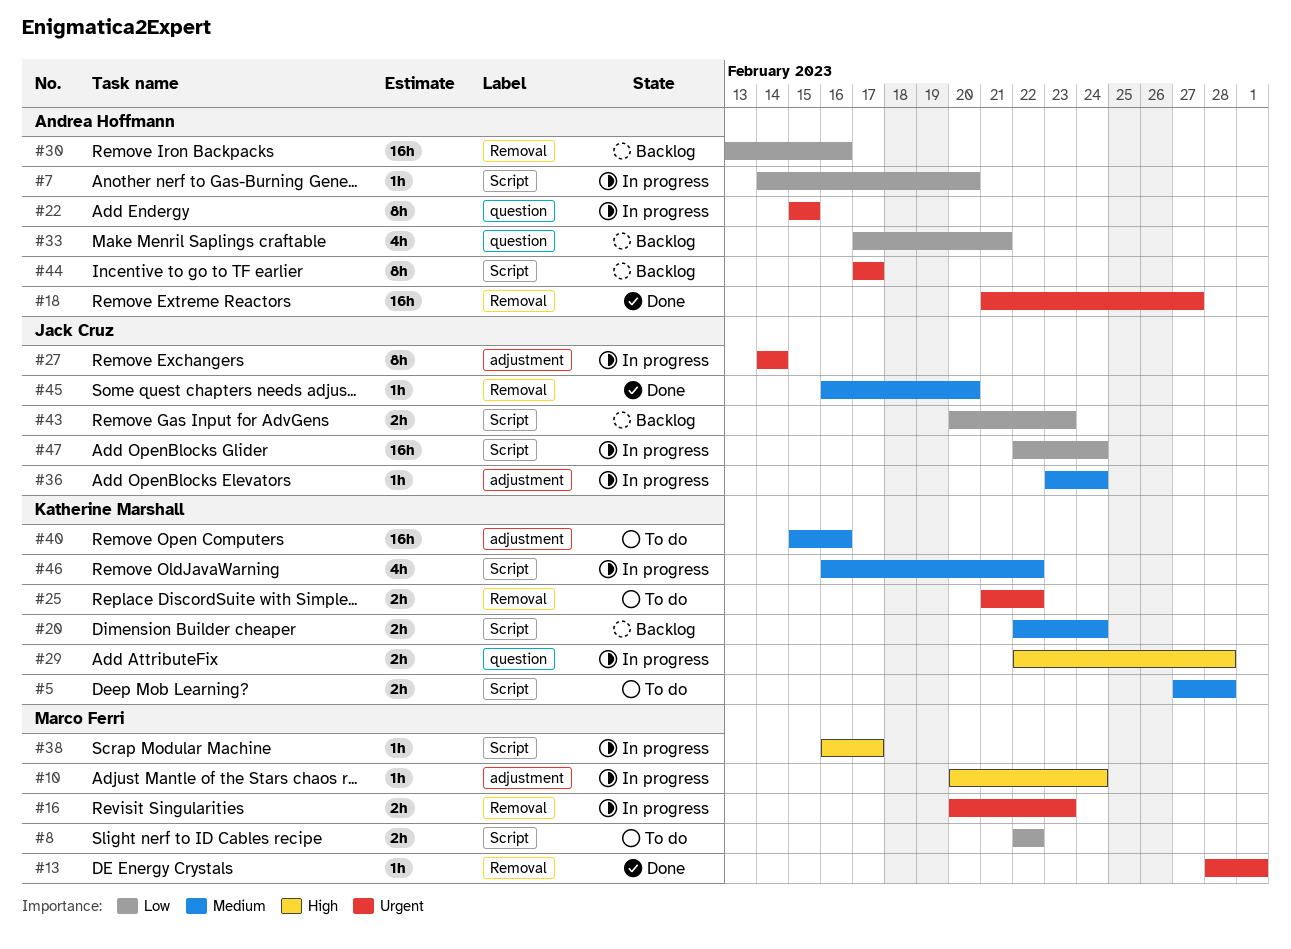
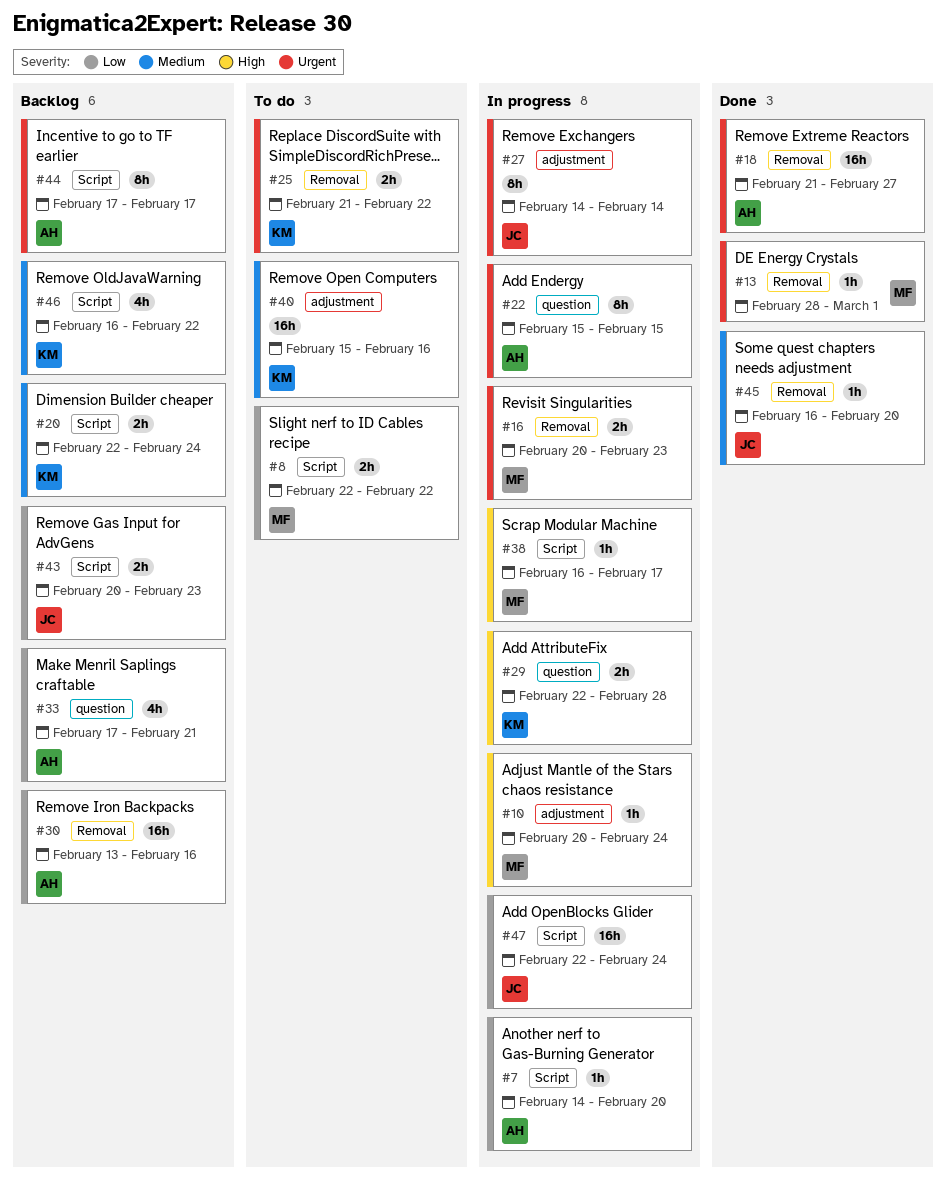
#5: present -> none
#36: present -> none
#46, status: In progress -> Backlog

